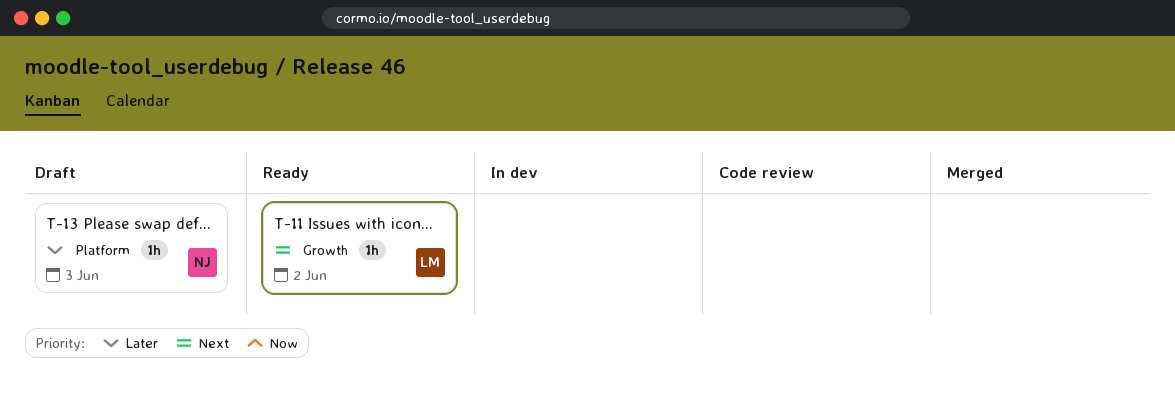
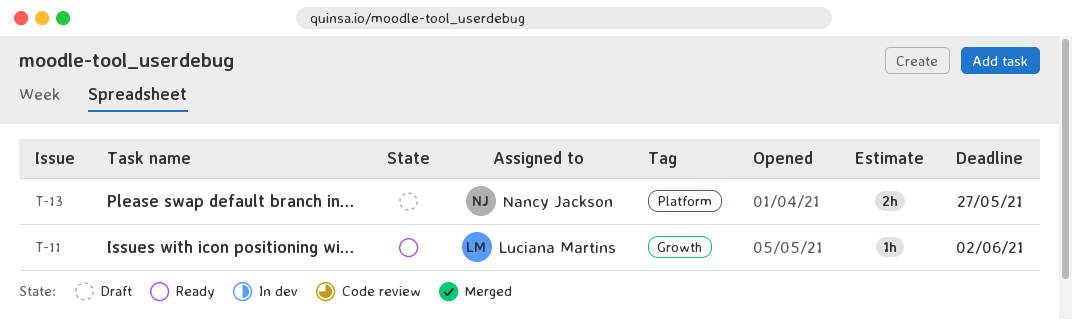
T-13, estimate: 1h -> 2h
T-13, due: Jun 3 -> May 27

